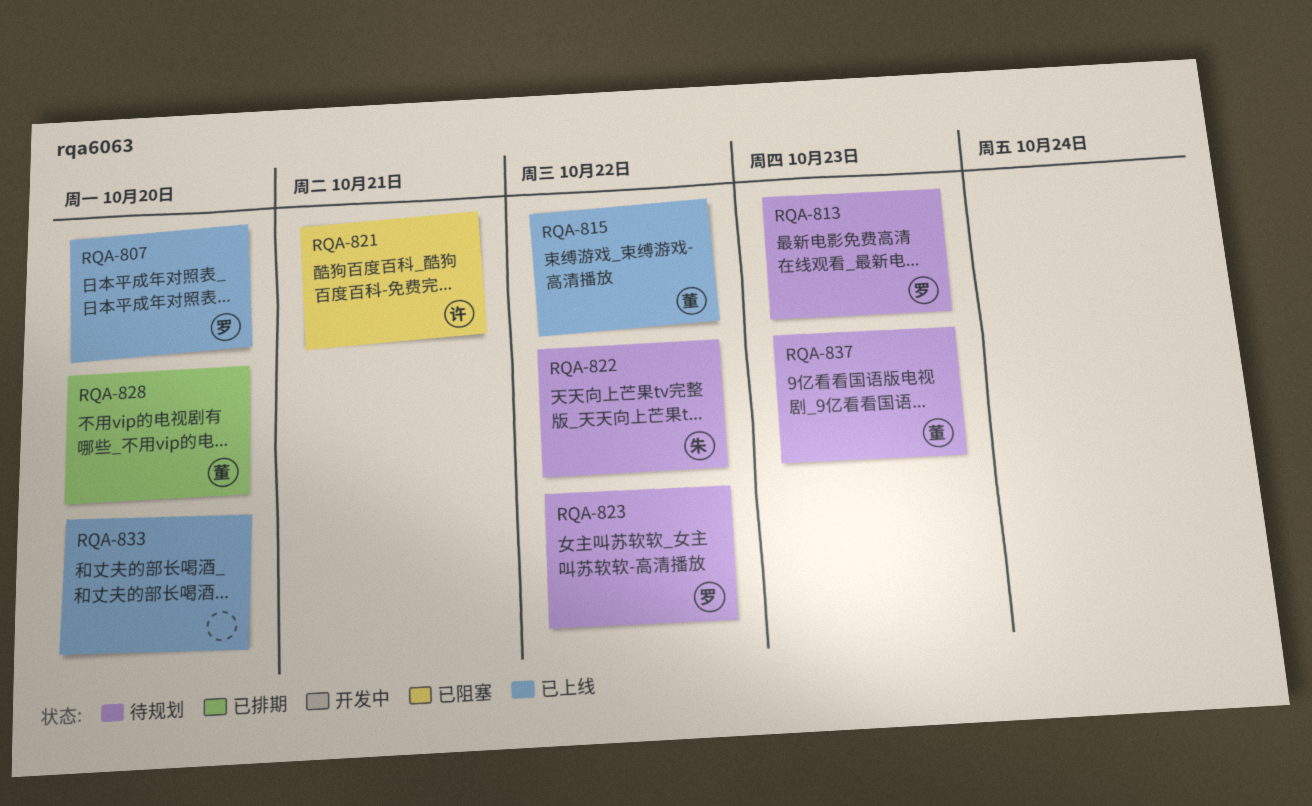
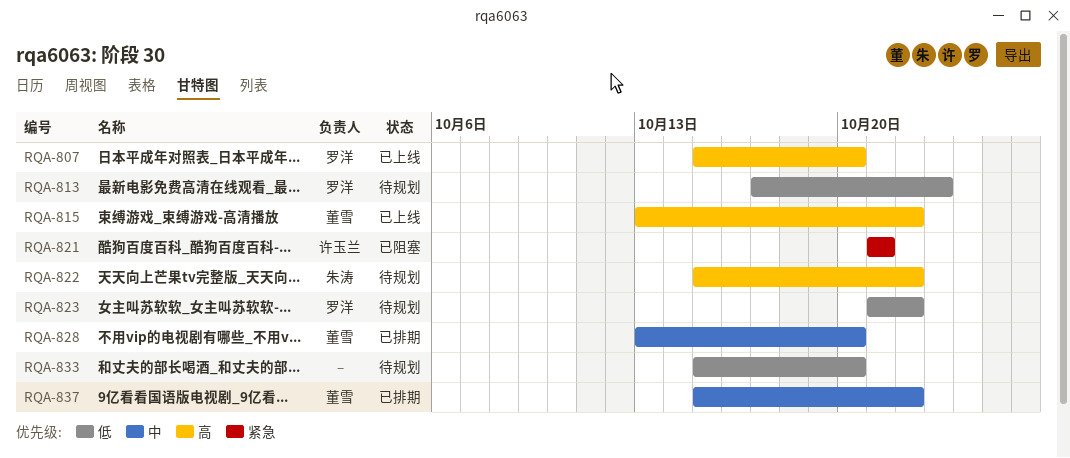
RQA-833, status: 已上线 -> 待规划
RQA-837, status: 待规划 -> 已排期
RQA-837, due: Oct 23 -> Oct 22

